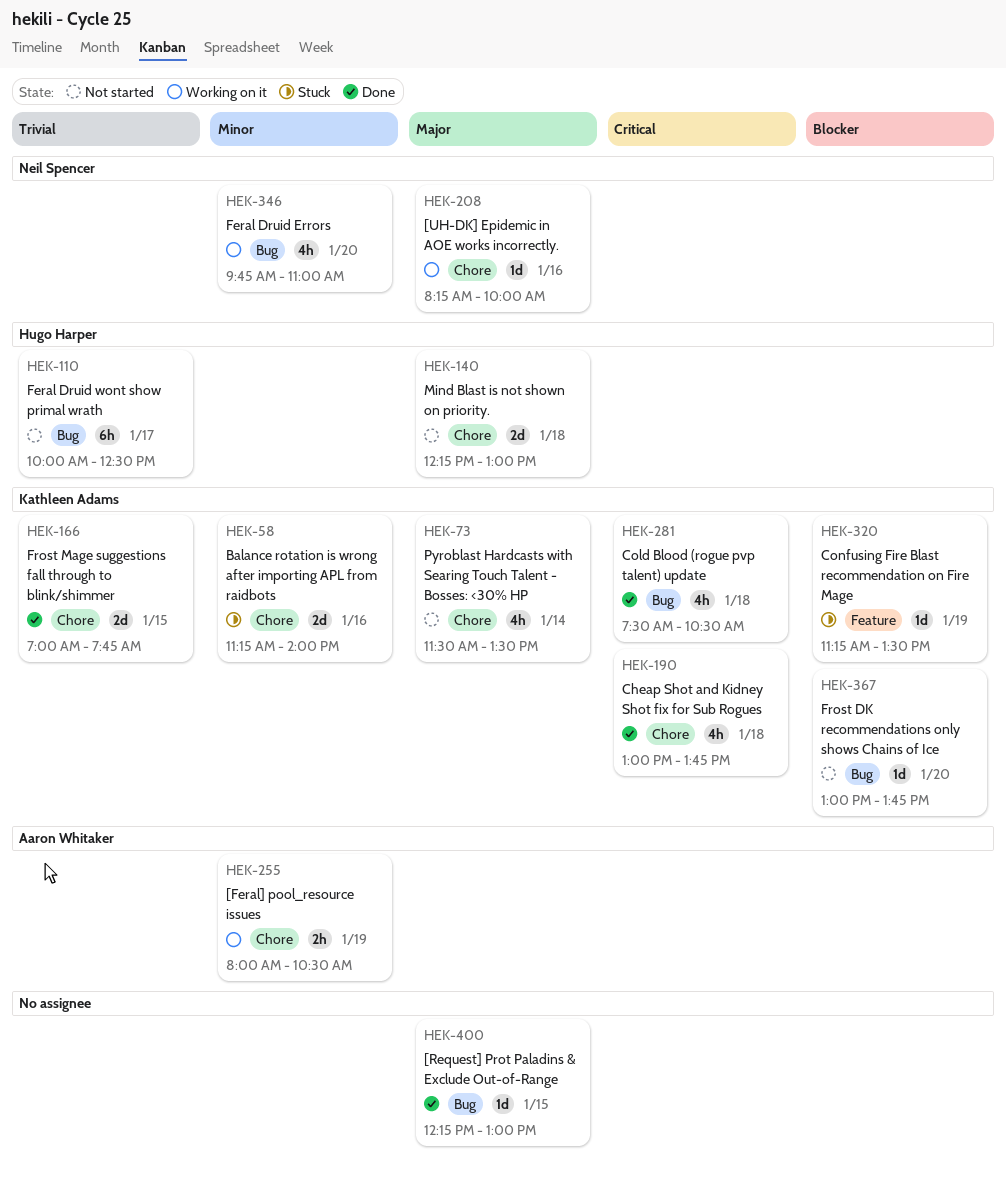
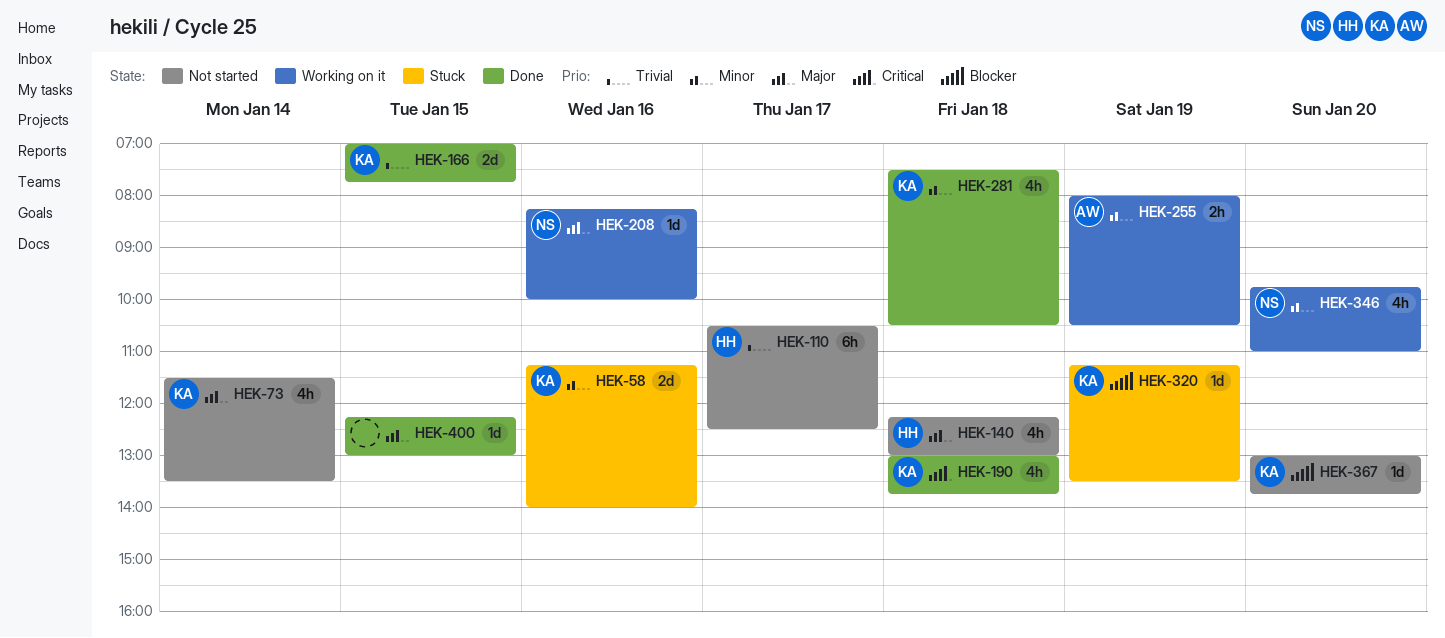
HEK-110, begins: 10:00 -> 10:30
HEK-140, estimate: 2d -> 4h
HEK-281, priority: Critical -> Minor

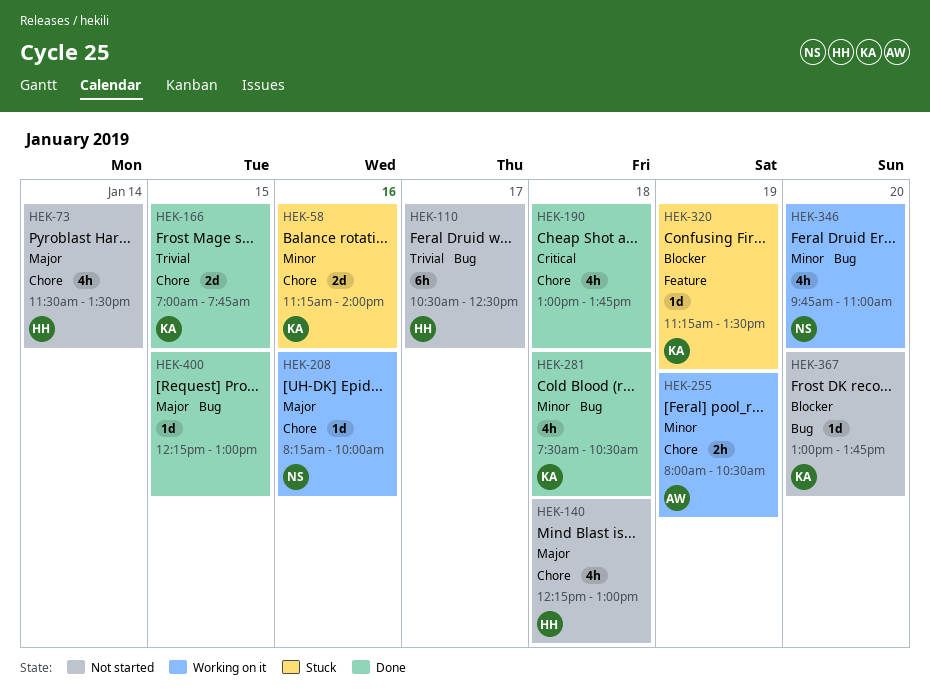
HEK-73, owner: KA -> HH
HEK-190, owner: KA -> none

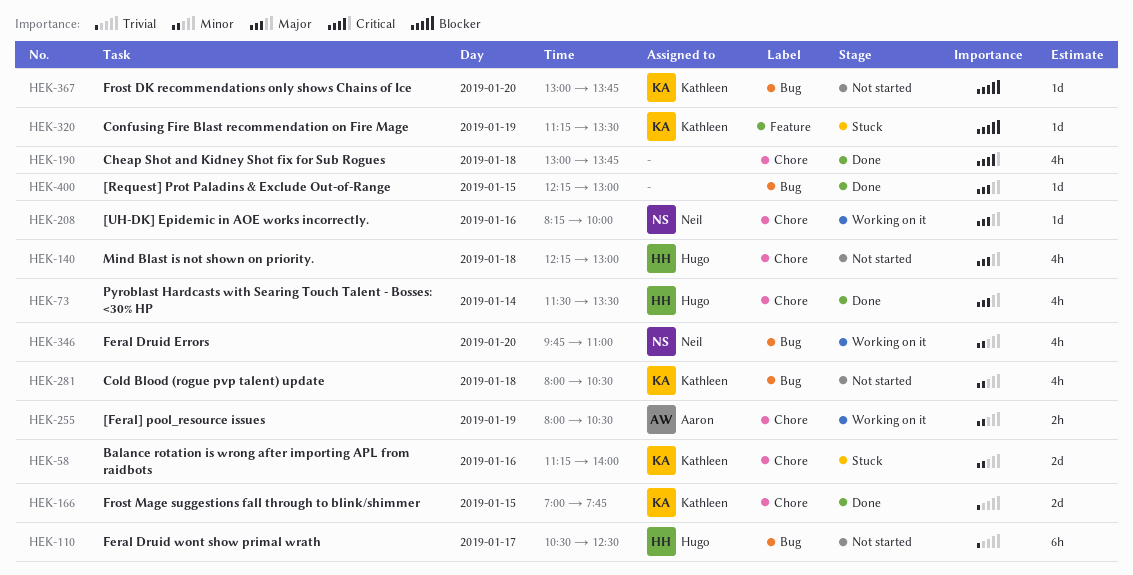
HEK-73, status: Not started -> Done
HEK-281, status: Done -> Not started
HEK-281, begins: 07:30 -> 08:00

